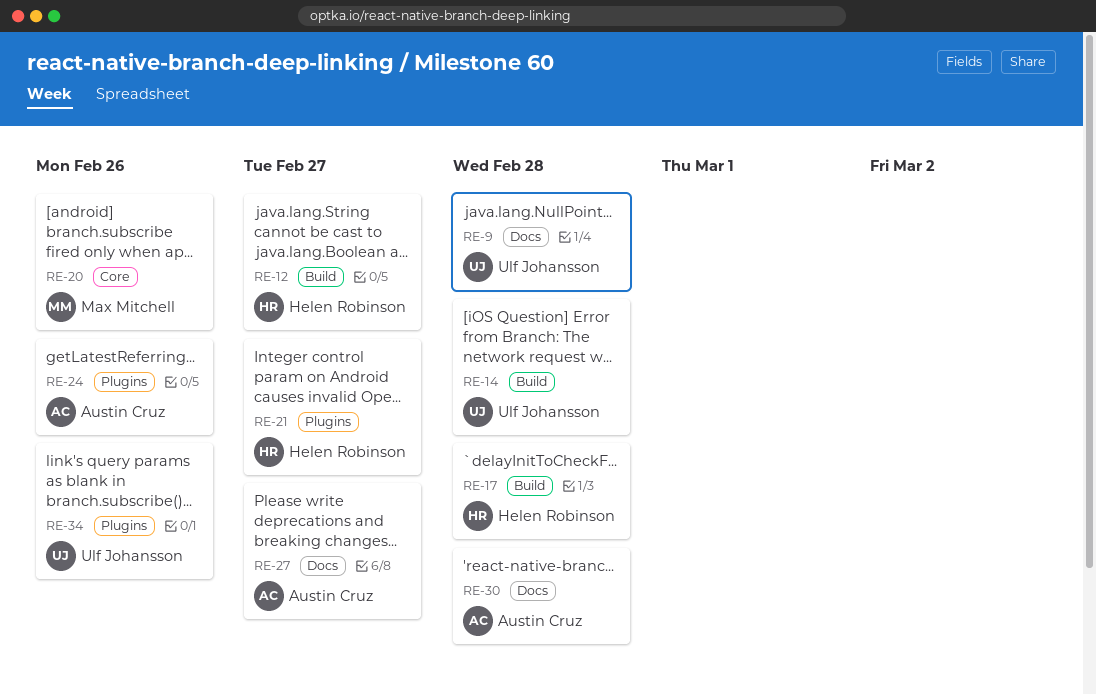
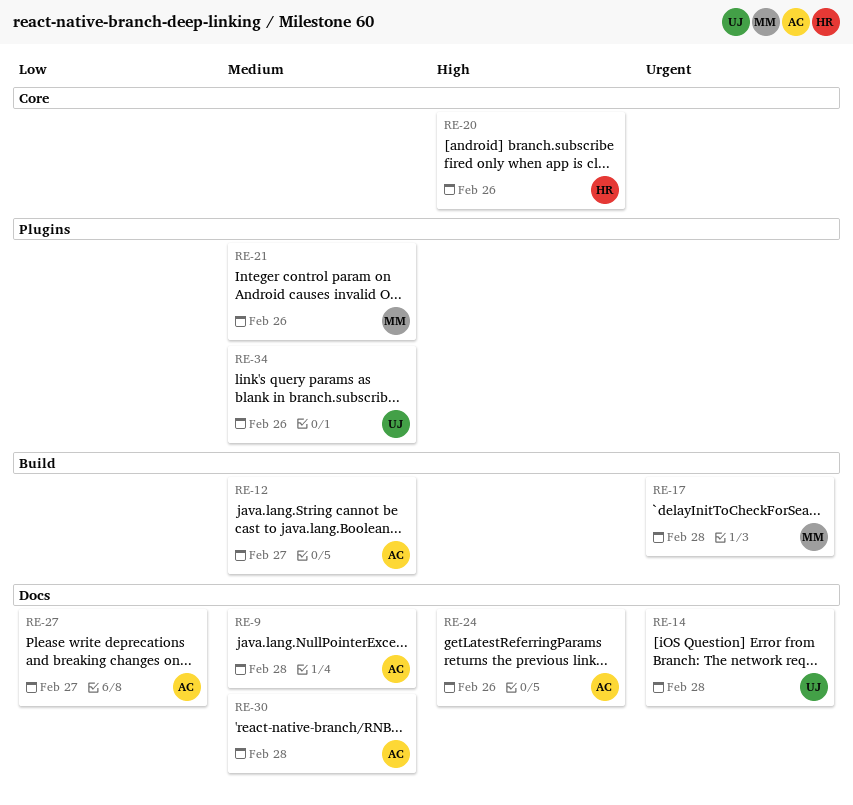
RE-9, owner: Ulf Johansson -> Austin Cruz
RE-12, owner: Helen Robinson -> Austin Cruz
RE-14, label: Build -> Docs
RE-17, owner: Helen Robinson -> Max Mitchell
RE-20, owner: Max Mitchell -> Helen Robinson
RE-21, owner: Helen Robinson -> Max Mitchell
RE-21, due: Feb 27 -> Feb 26
RE-24, label: Plugins -> Docs

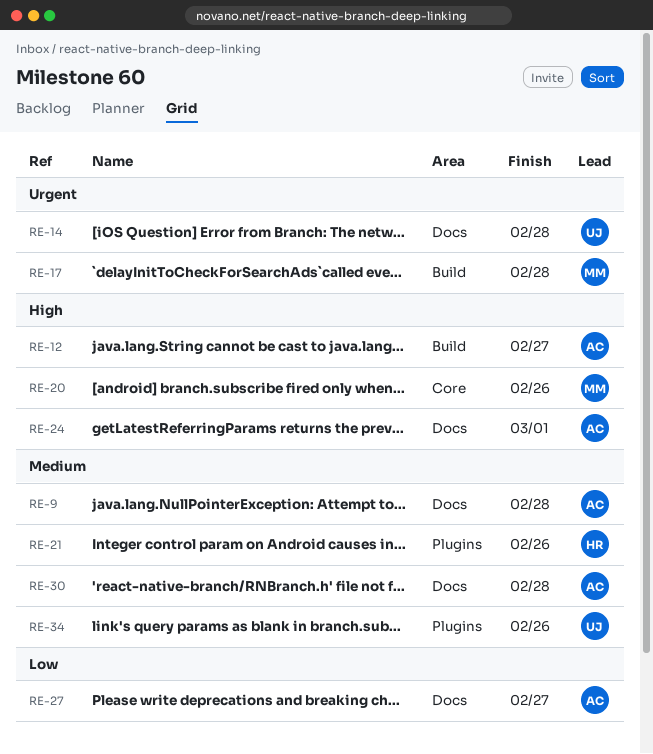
RE-12, priority: Medium -> High
RE-20, owner: HR -> MM
RE-21, owner: MM -> HR
RE-24, due: Feb 26 -> Mar 1

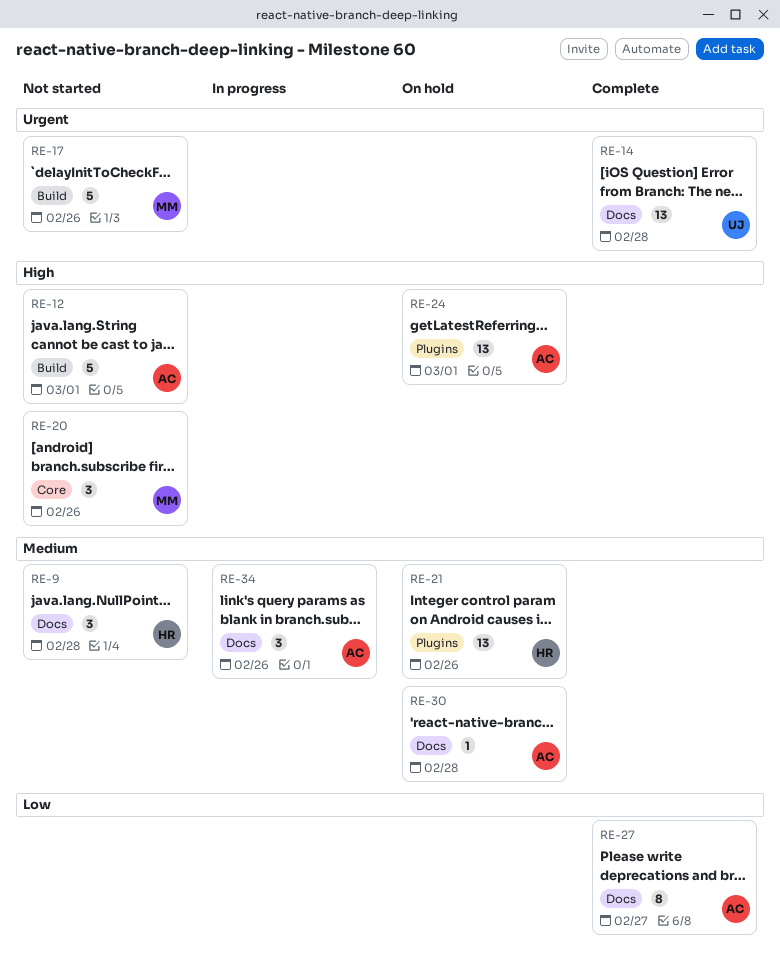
RE-9, owner: AC -> HR
RE-12, due: Feb 27 -> Mar 1
RE-17, due: Feb 28 -> Feb 26
RE-24, label: Docs -> Plugins
RE-34, owner: UJ -> AC
RE-34, label: Plugins -> Docs

